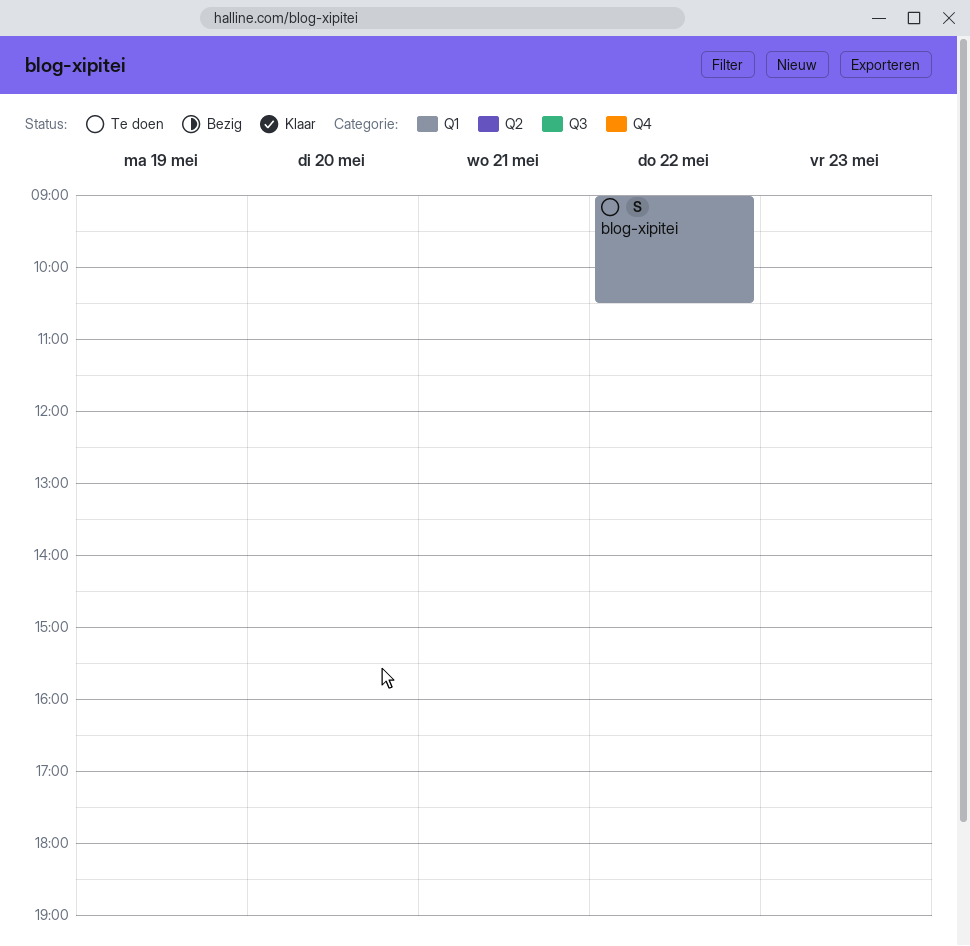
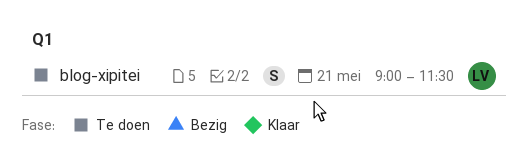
blog-xipitei, day: May 22 -> May 21
blog-xipitei, ends: 10:30 -> 11:30

